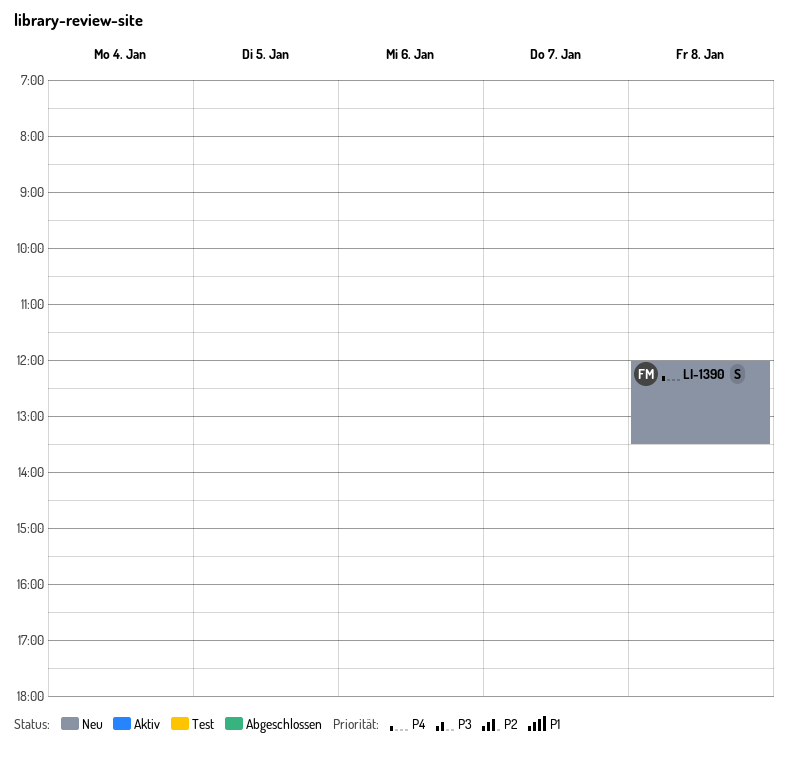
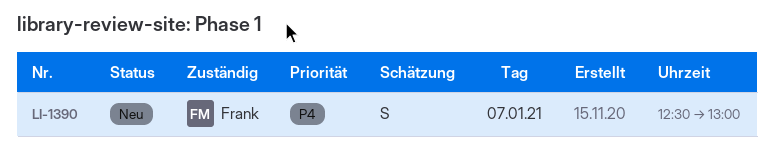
LI-1390, day: Jan 8 -> Jan 7
LI-1390, begins: 12:00 -> 12:30
LI-1390, ends: 13:30 -> 13:00

